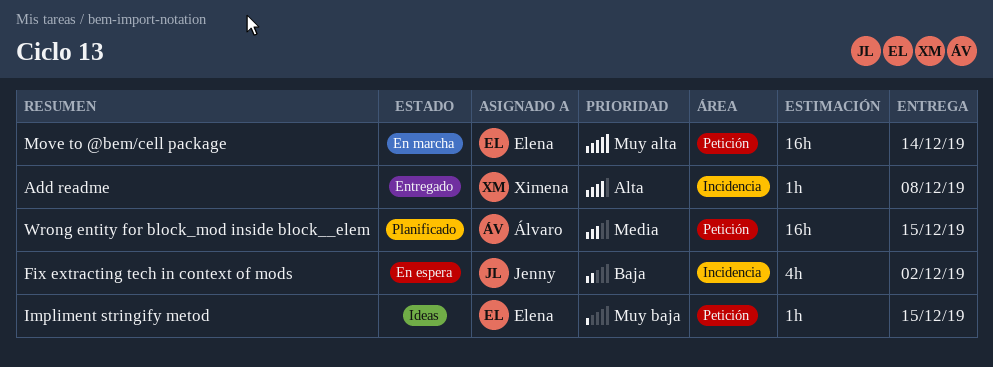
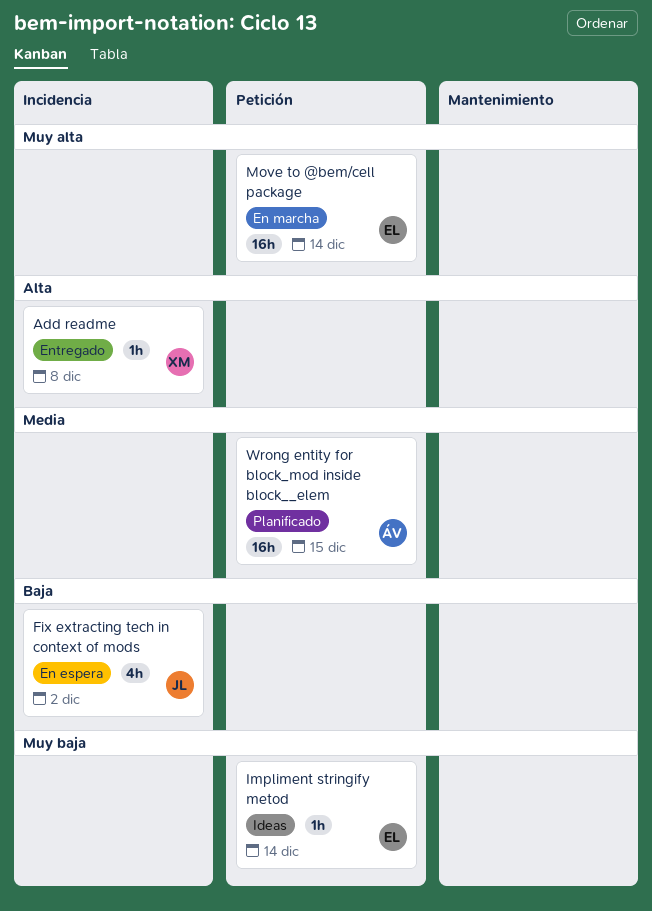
Impliment stringify metod, due: Dec 15 -> Dec 14

